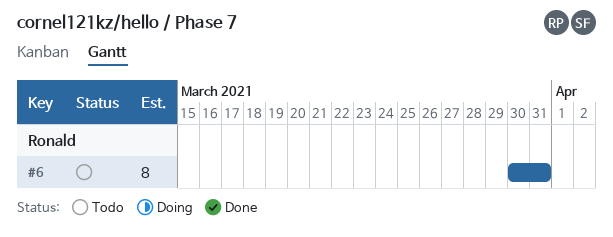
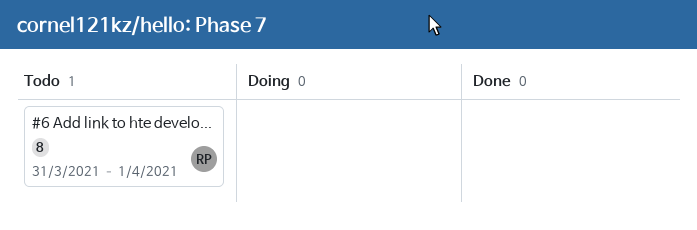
#6, start: Mar 30 -> Mar 31
#6, due: Mar 31 -> Apr 1

